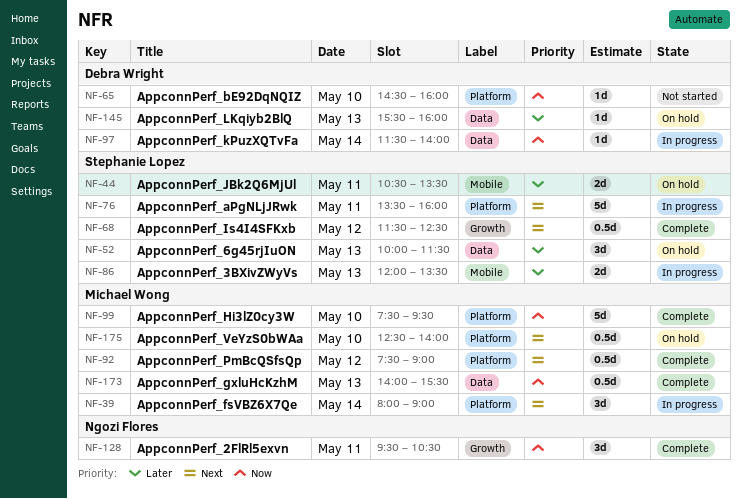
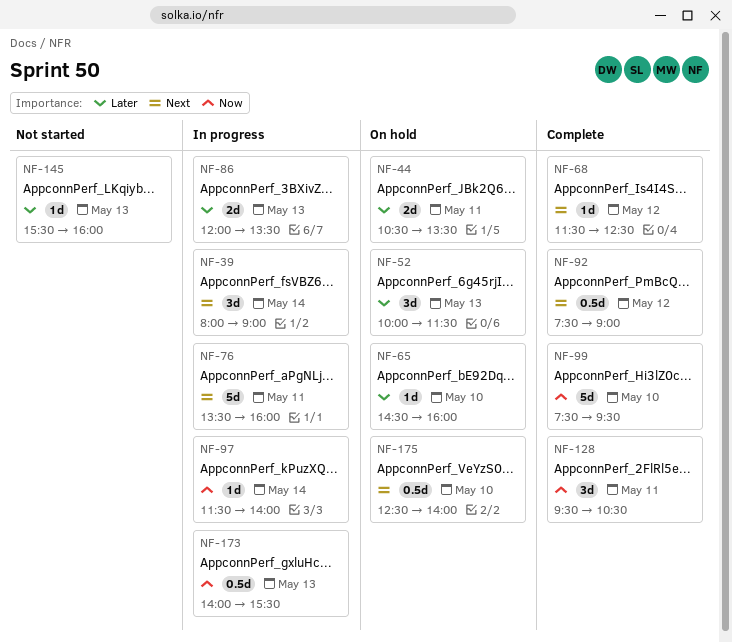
NF-65, status: Not started -> On hold
NF-65, priority: Now -> Later
NF-68, estimate: 0.5d -> 1d
NF-145, status: On hold -> Not started
NF-173, status: Complete -> In progress

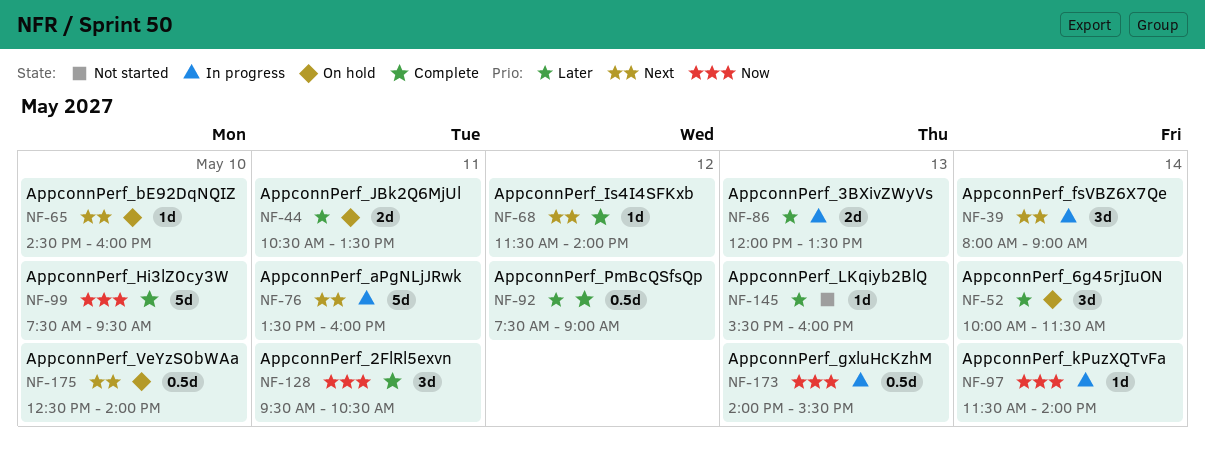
NF-52, day: May 13 -> May 14
NF-65, priority: Later -> Next
NF-68, ends: 12:30 -> 14:00
NF-92, priority: Next -> Later

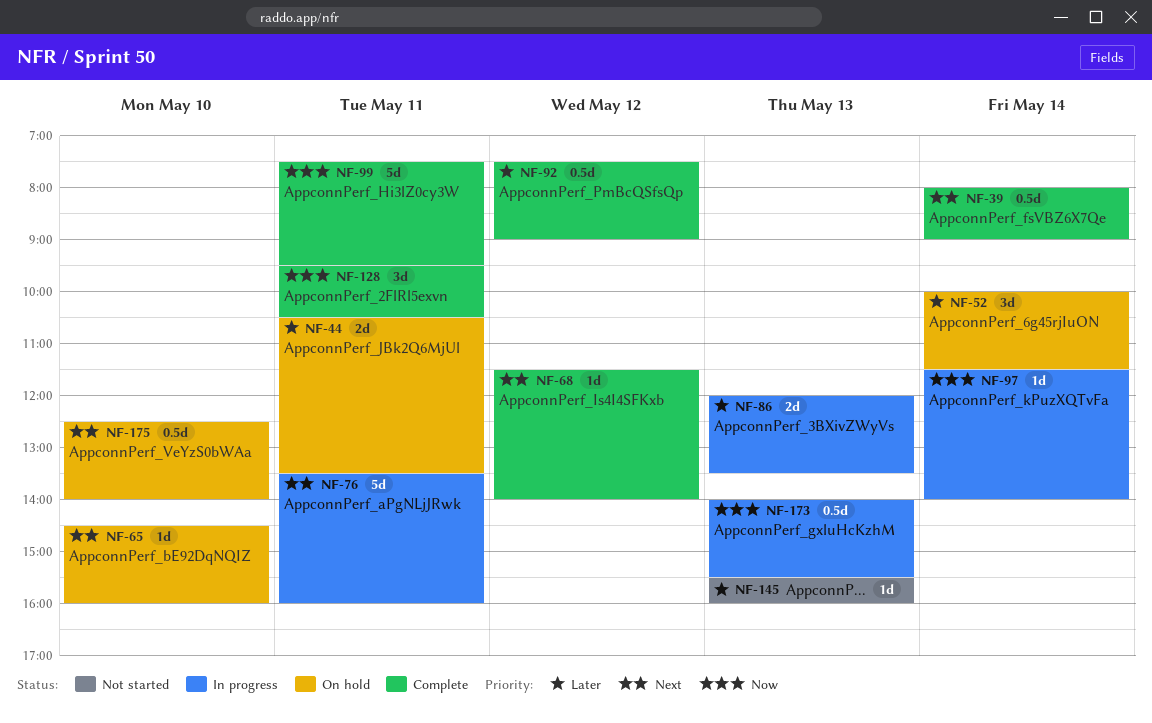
NF-39, status: In progress -> Complete
NF-39, estimate: 3d -> 0.5d
NF-99, day: May 10 -> May 11

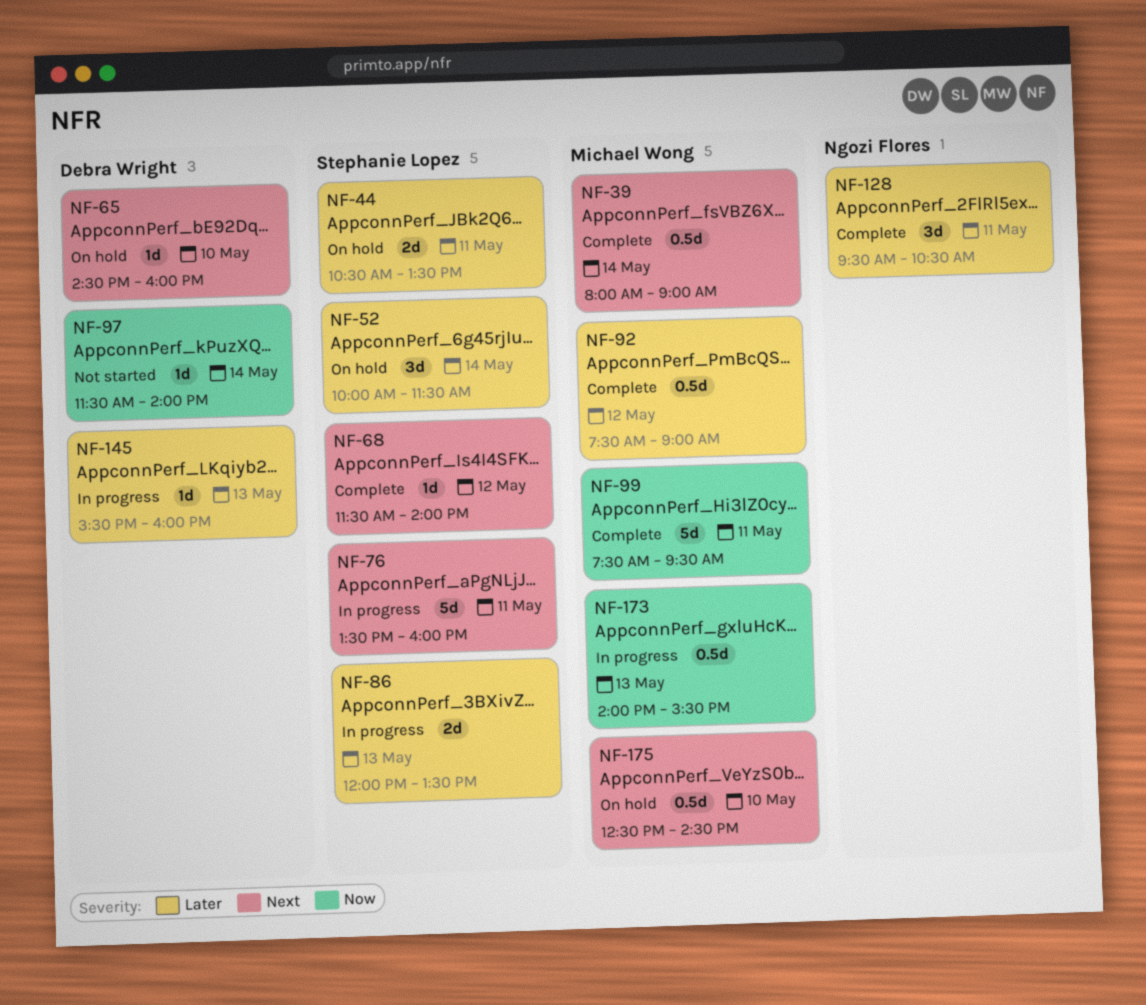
NF-97, status: In progress -> Not started
NF-128, priority: Now -> Later
NF-145, status: Not started -> In progress
NF-175, ends: 14:00 -> 14:30

